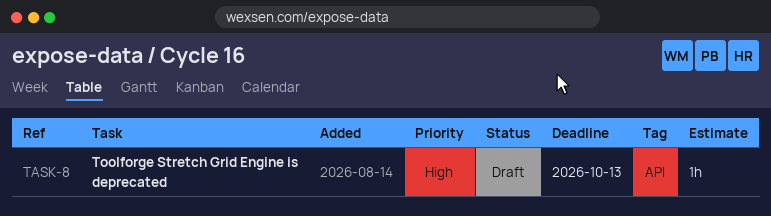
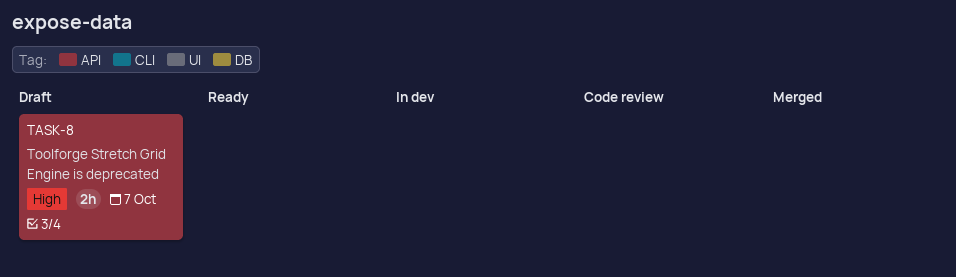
TASK-8, estimate: 1h -> 2h
TASK-8, due: Oct 13 -> Oct 7

